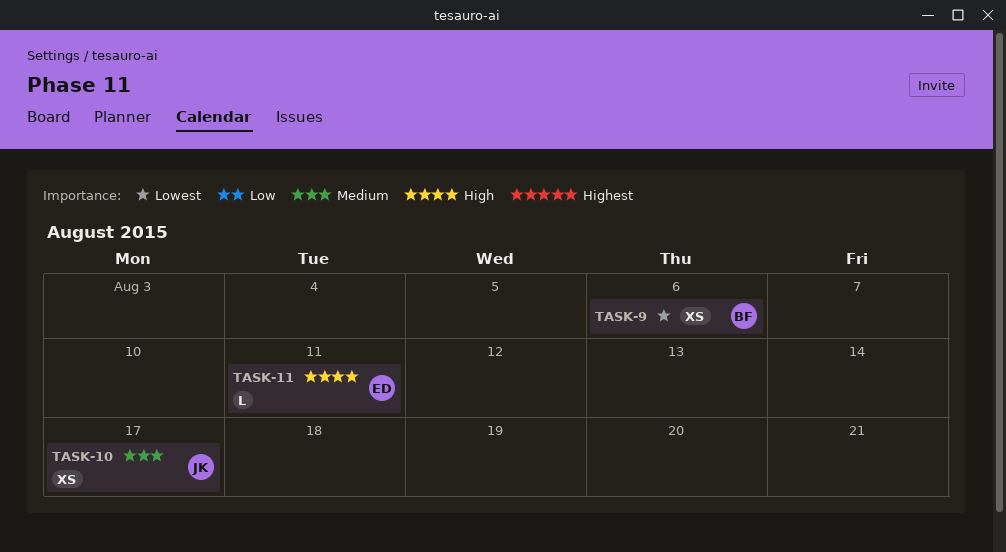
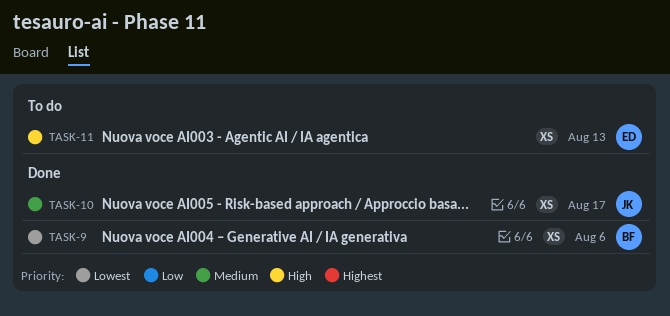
TASK-11, estimate: L -> XS
TASK-11, due: Aug 11 -> Aug 13

